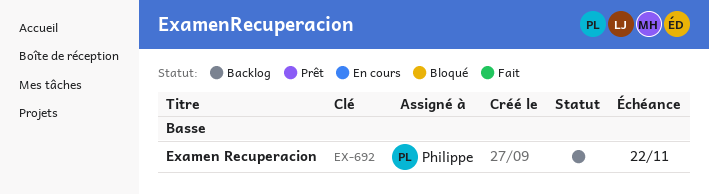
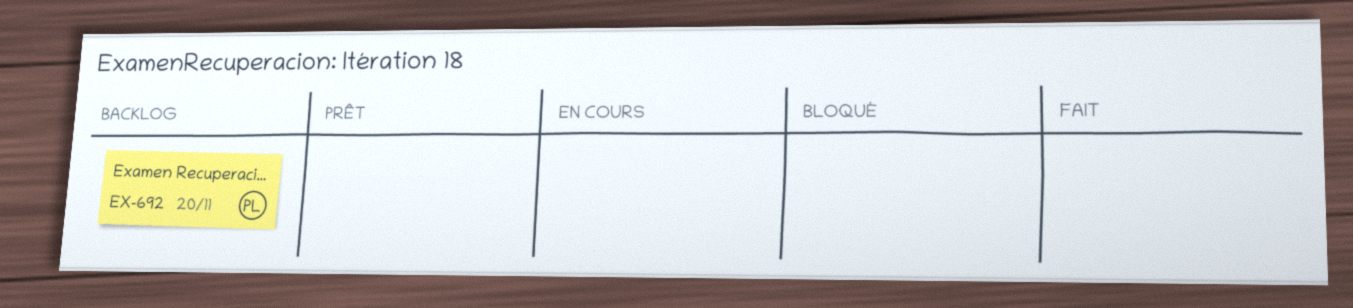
EX-692, due: Nov 22 -> Nov 20

